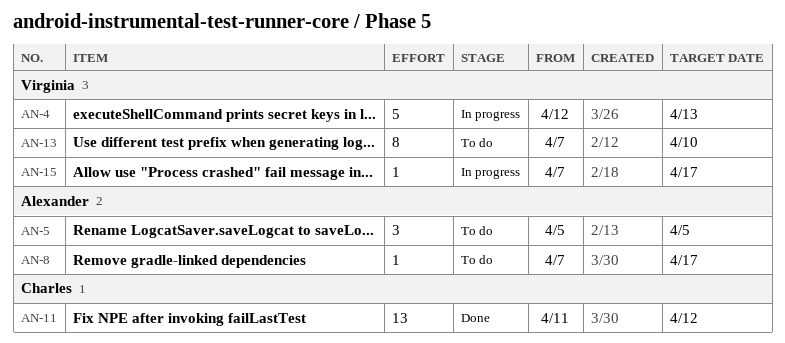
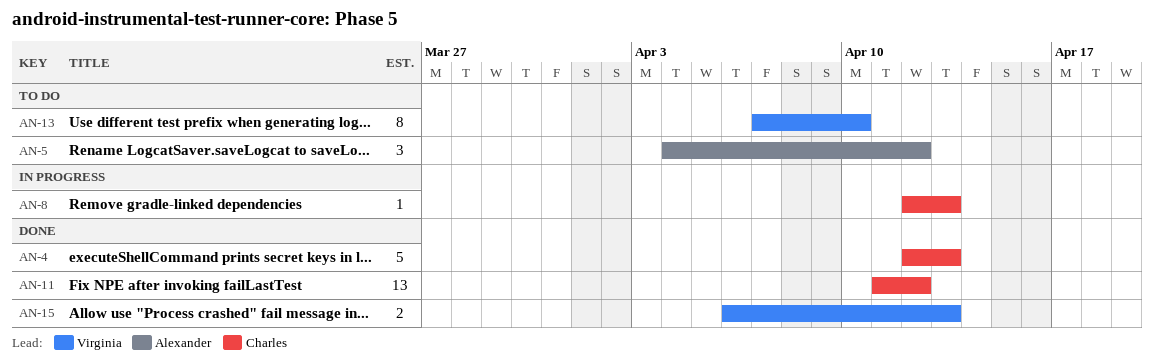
AN-4, status: In progress -> Done
AN-4, owner: Virginia -> Charles
AN-5, start: Apr 5 -> Apr 4
AN-5, due: Apr 5 -> Apr 12
AN-8, status: To do -> In progress
AN-8, owner: Alexander -> Charles
AN-8, start: Apr 7 -> Apr 12
AN-8, due: Apr 17 -> Apr 13
AN-15, status: In progress -> Done
AN-15, estimate: 1 -> 2
AN-15, start: Apr 7 -> Apr 6
AN-15, due: Apr 17 -> Apr 13

